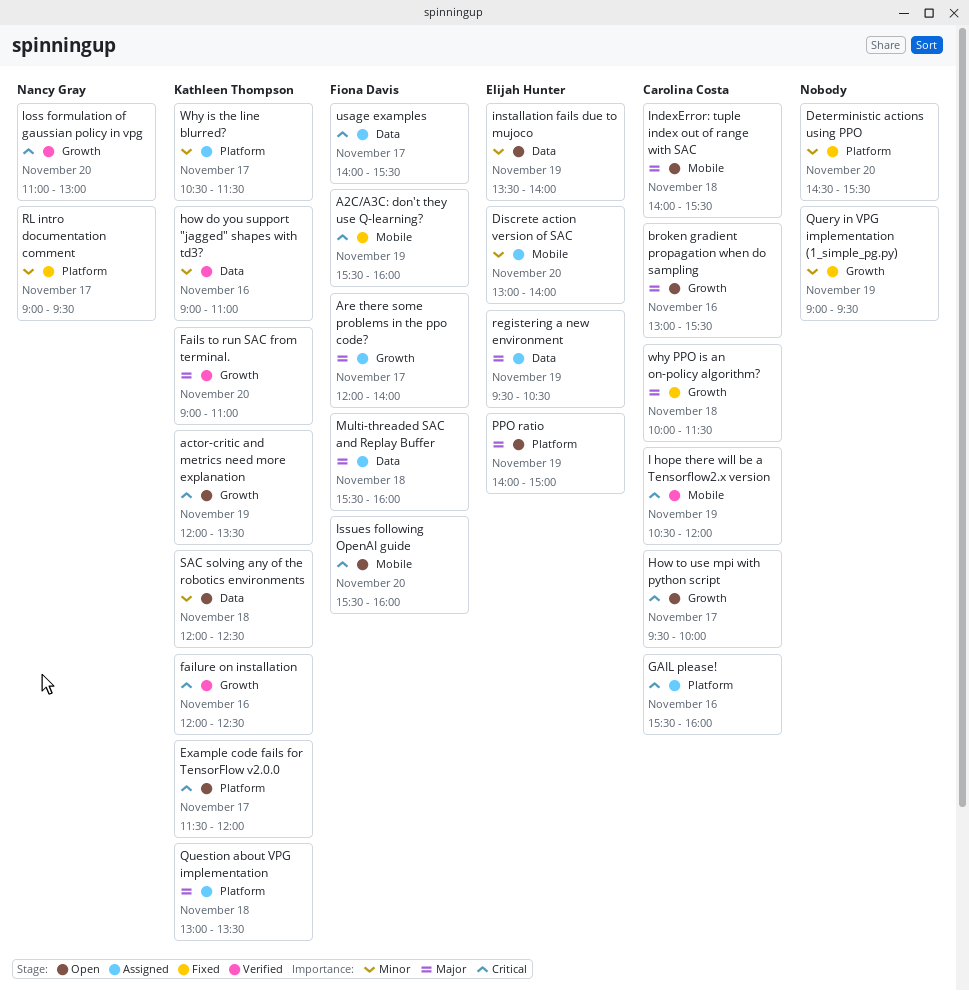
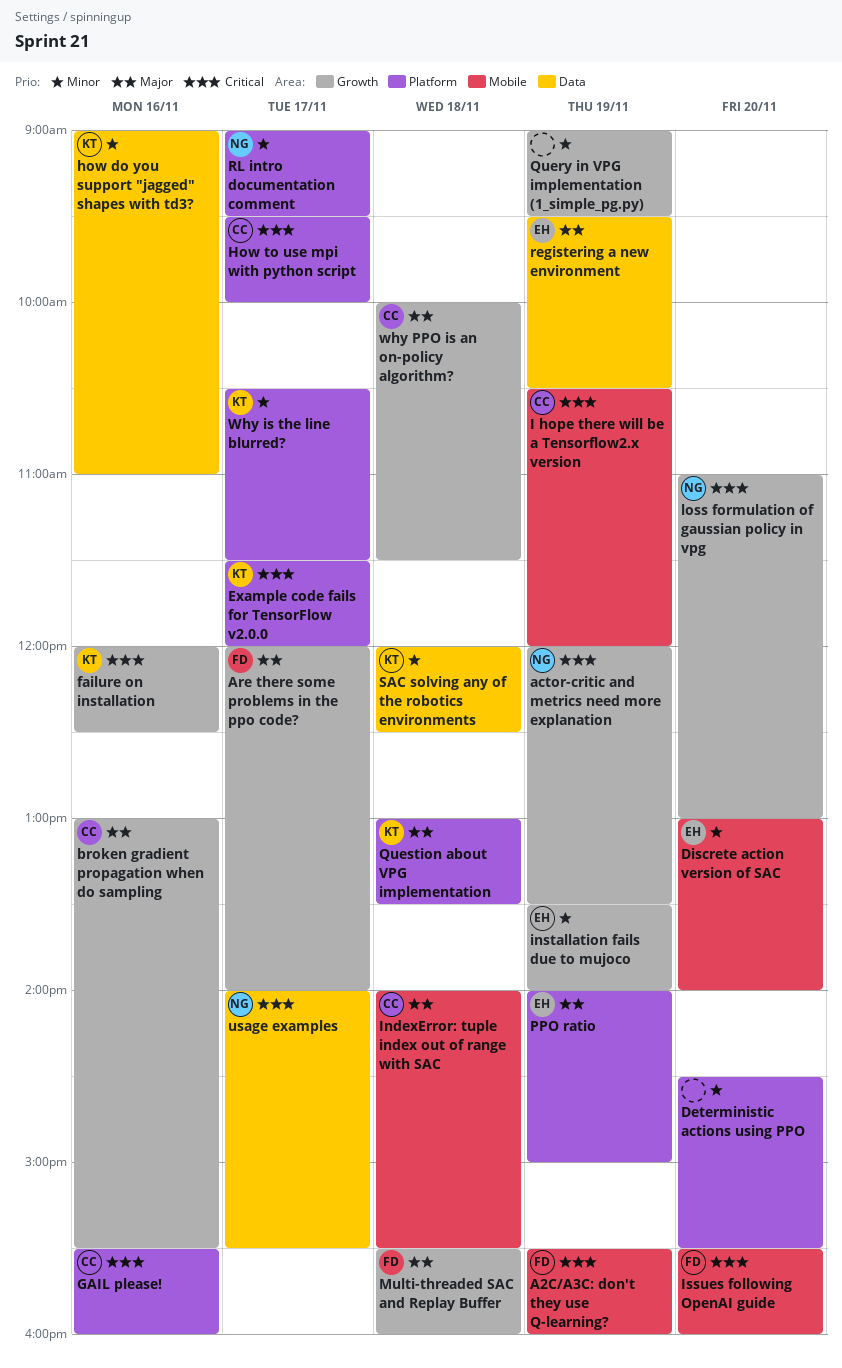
actor-critic and metrics need more explanation, owner: Kathleen Thompson -> Nancy Gray
Fails to run SAC from terminal.: present -> none
How to use mpi with python script, label: Growth -> Platform
installation fails due to mujoco, label: Data -> Growth
Multi-threaded SAC and Replay Buffer, label: Data -> Growth
usage examples, owner: Fiona Davis -> Nancy Gray

